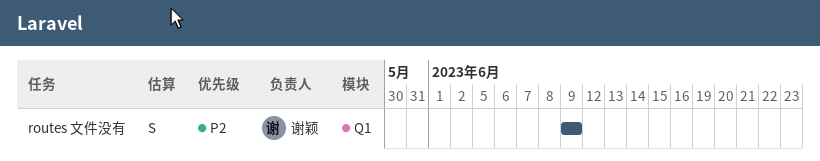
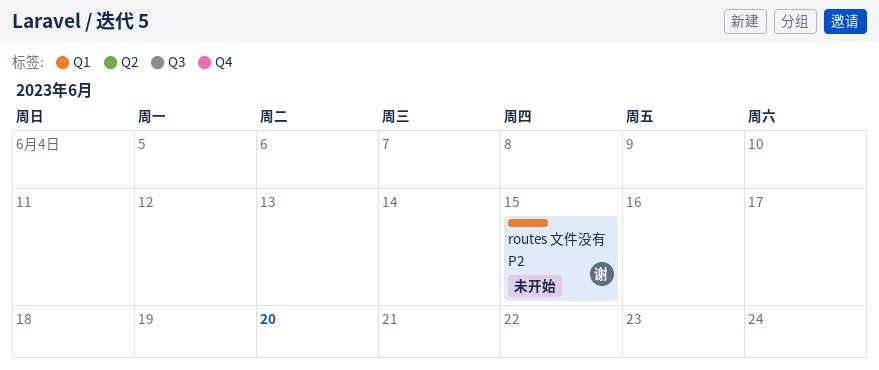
routes 文件没有, due: Jun 9 -> Jun 15

